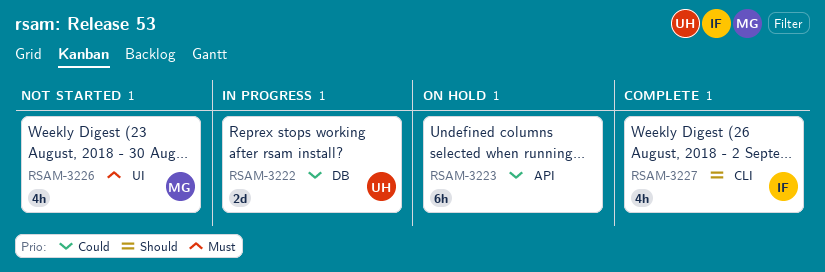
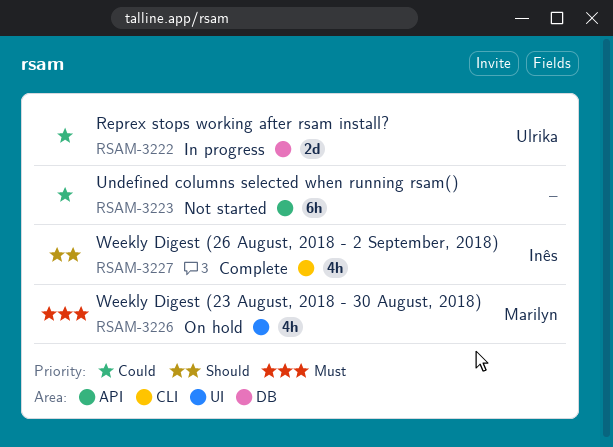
RSAM-3223, status: On hold -> Not started
RSAM-3226, status: Not started -> On hold

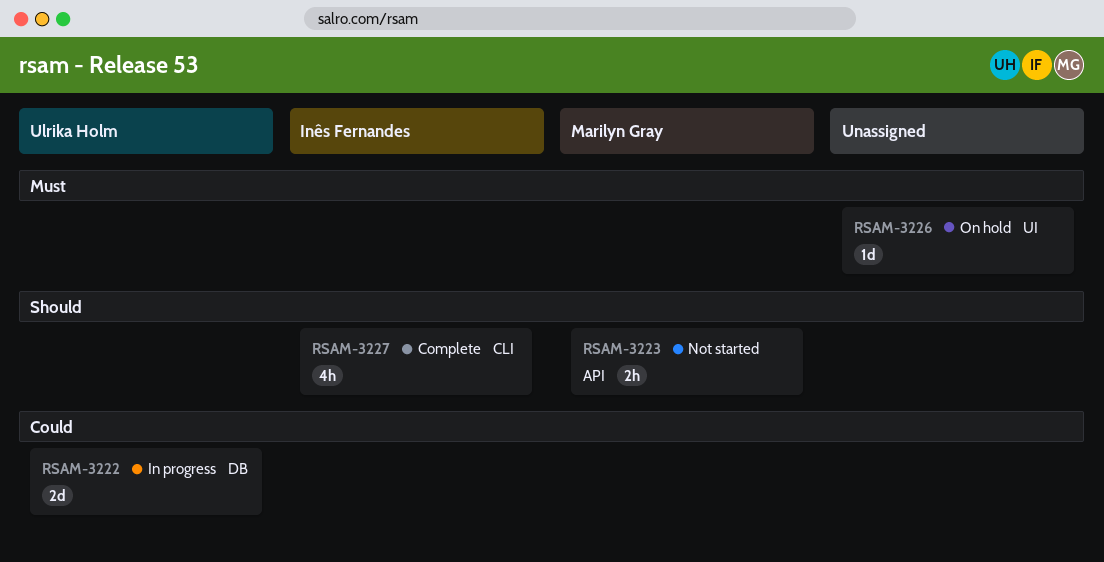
RSAM-3223, owner: none -> Marilyn Gray
RSAM-3223, priority: Could -> Should
RSAM-3223, estimate: 6h -> 2h
RSAM-3226, owner: Marilyn Gray -> none
RSAM-3226, estimate: 4h -> 1d

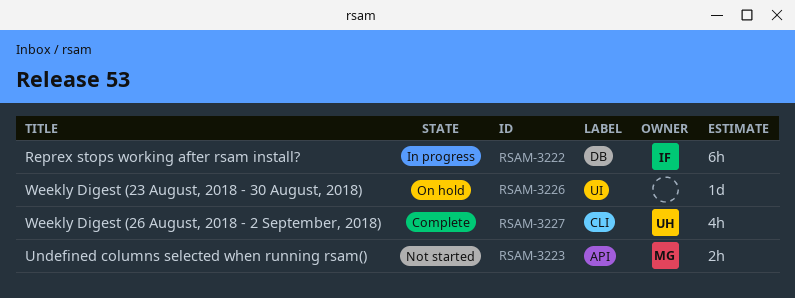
RSAM-3222, owner: Ulrika Holm -> Inês Fernandes
RSAM-3222, estimate: 2d -> 6h
RSAM-3227, owner: Inês Fernandes -> Ulrika Holm

